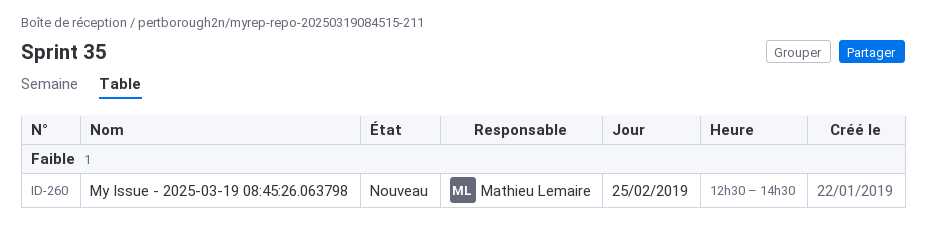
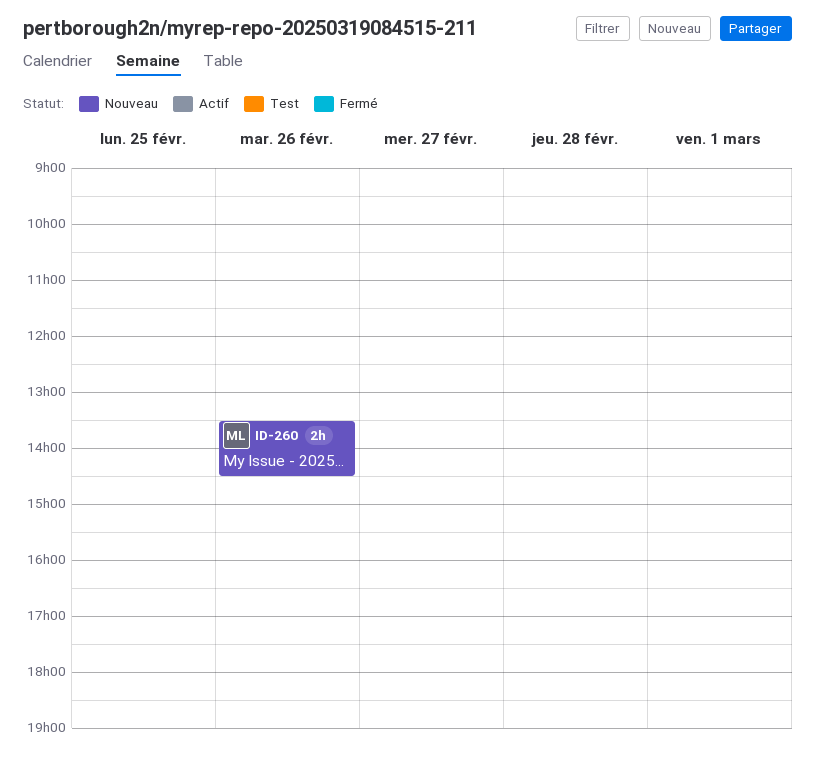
ID-260, day: Feb 25 -> Feb 26
ID-260, begins: 12:30 -> 13:30

